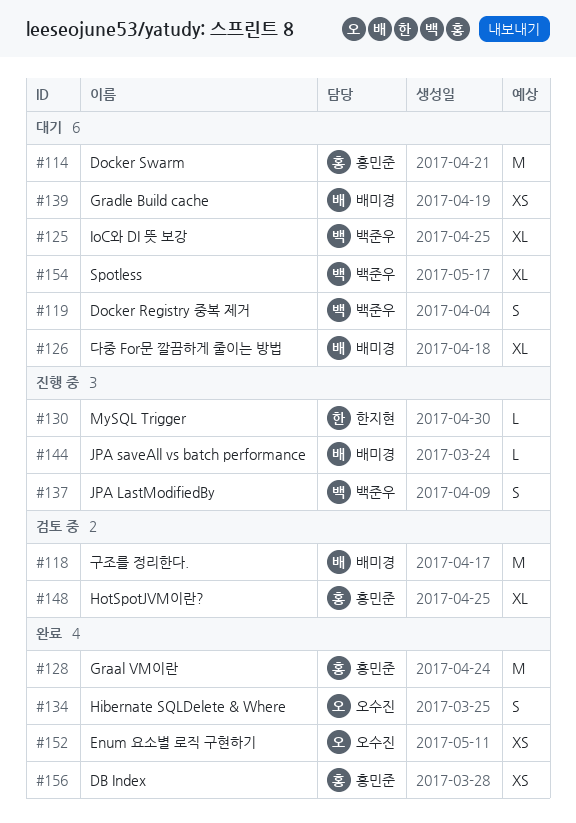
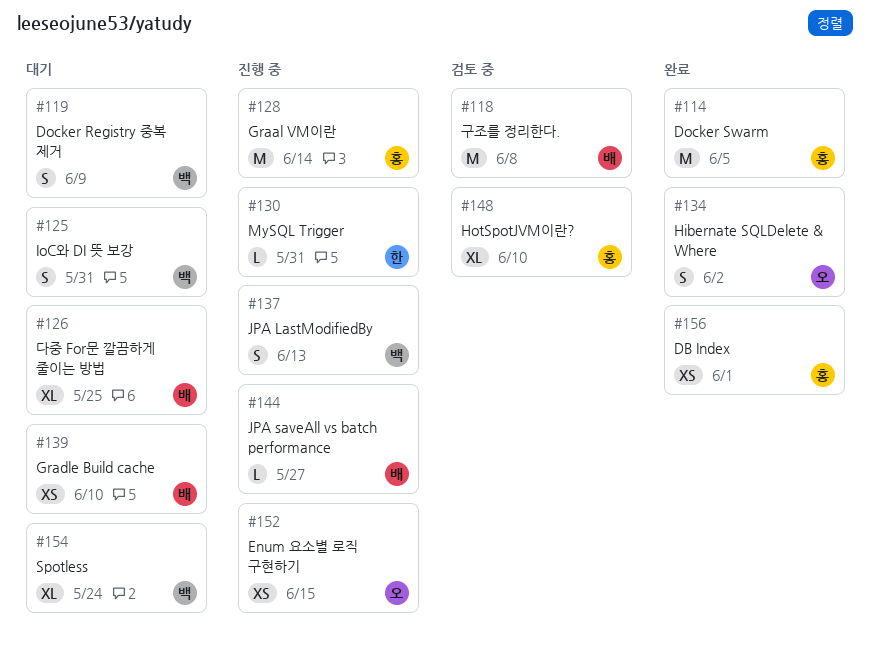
#114, status: 대기 -> 완료
#125, estimate: XL -> S
#128, status: 완료 -> 진행 중
#152, status: 완료 -> 진행 중

